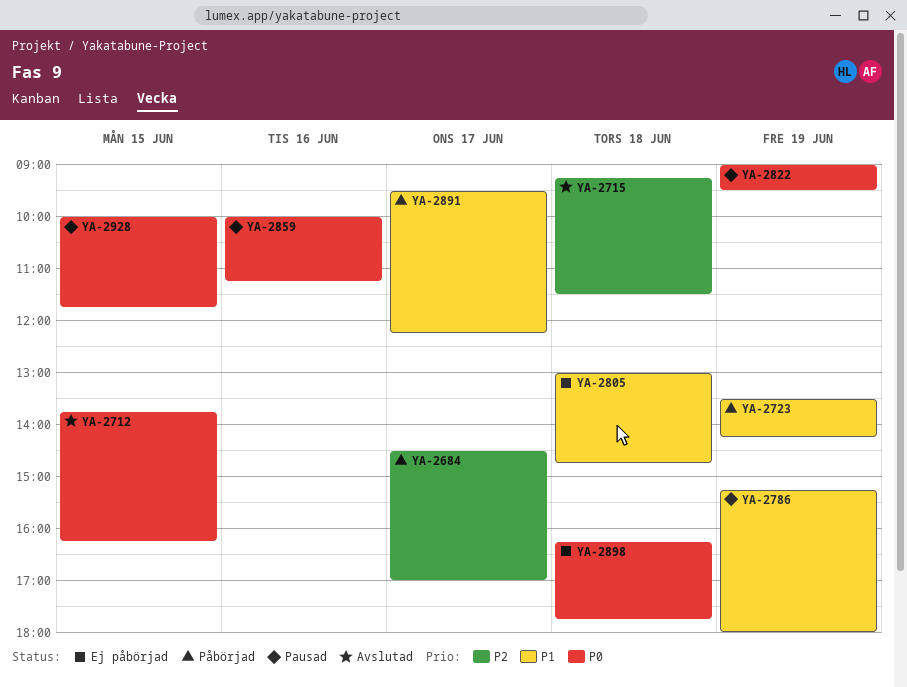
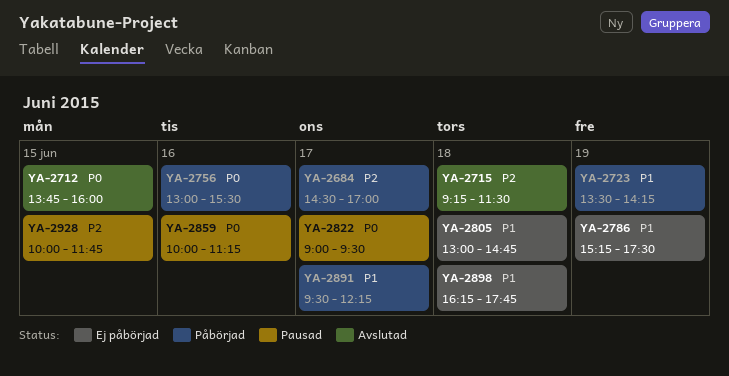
YA-2712, ends: 16:15 -> 16:00
YA-2756: none -> present
YA-2786, status: Pausad -> Ej påbörjad
YA-2786, ends: 18:00 -> 17:30
YA-2822, day: Jun 19 -> Jun 17
YA-2898, priority: P0 -> P1
YA-2928, priority: P0 -> P2

